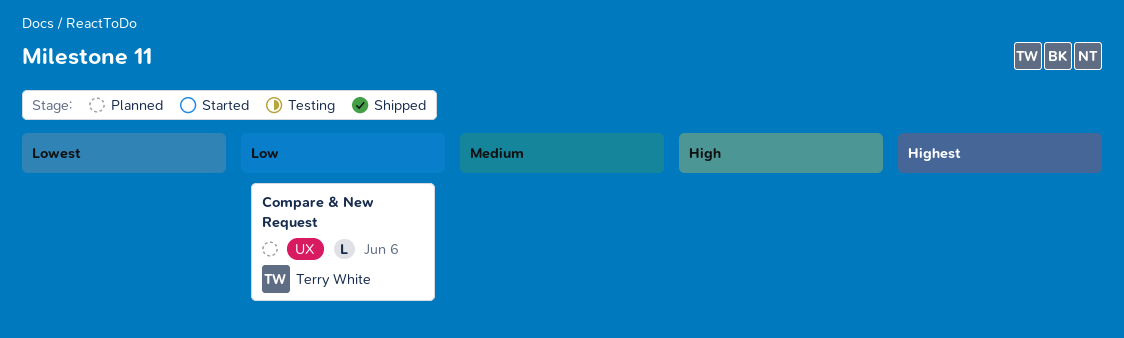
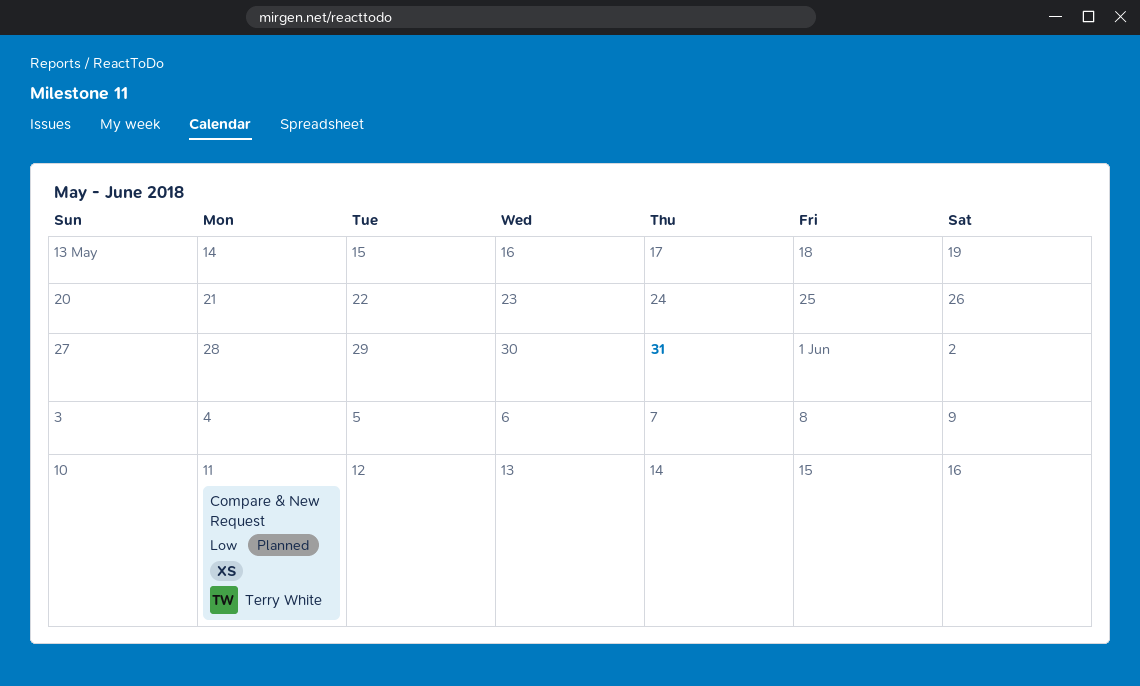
Compare & New Request, estimate: L -> XS
Compare & New Request, due: Jun 6 -> Jun 11

